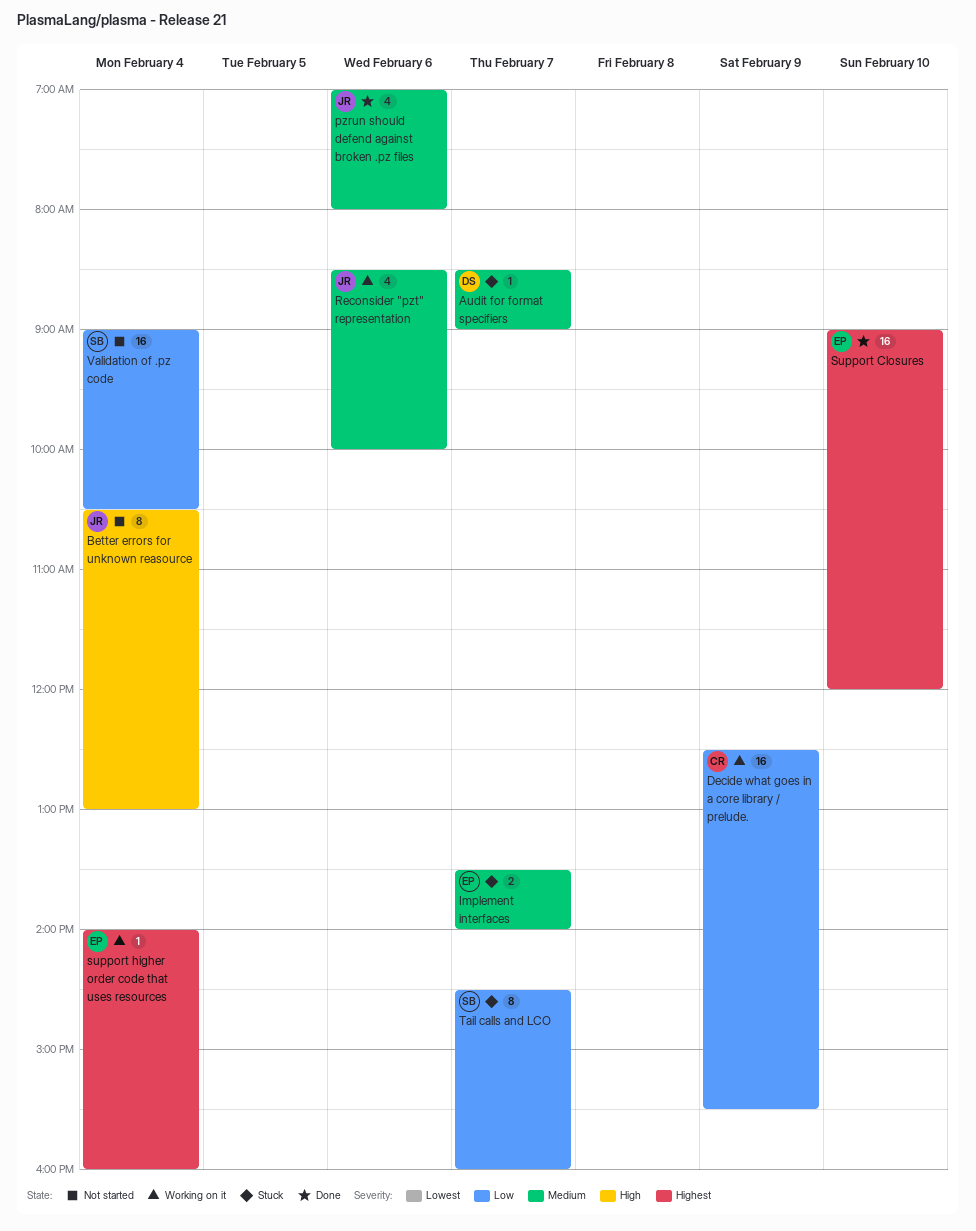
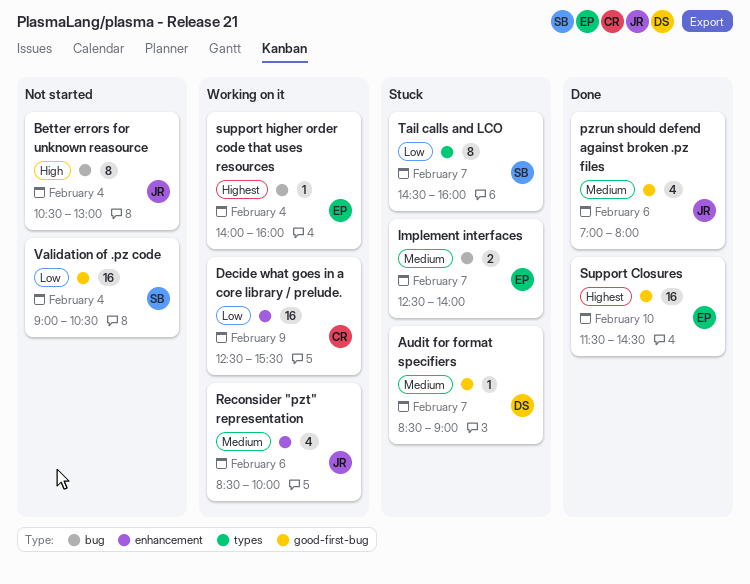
Implement interfaces, begins: 13:30 -> 12:30
Support Closures, begins: 09:00 -> 11:30
Support Closures, ends: 12:00 -> 14:30

